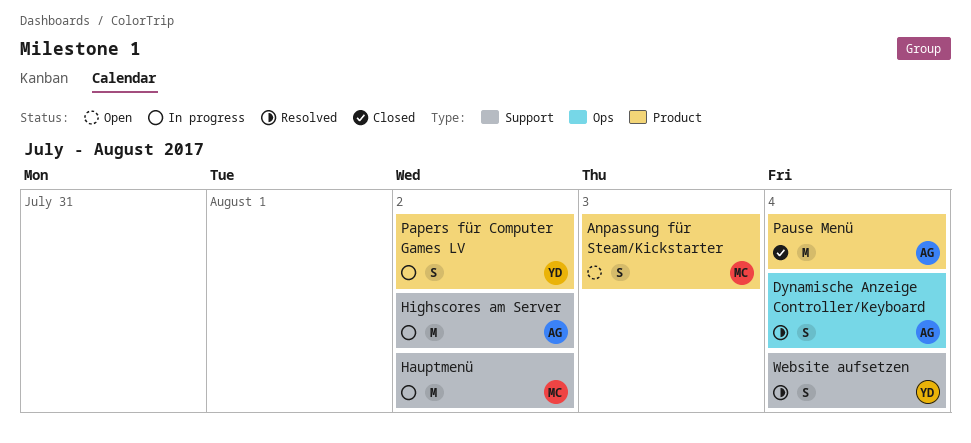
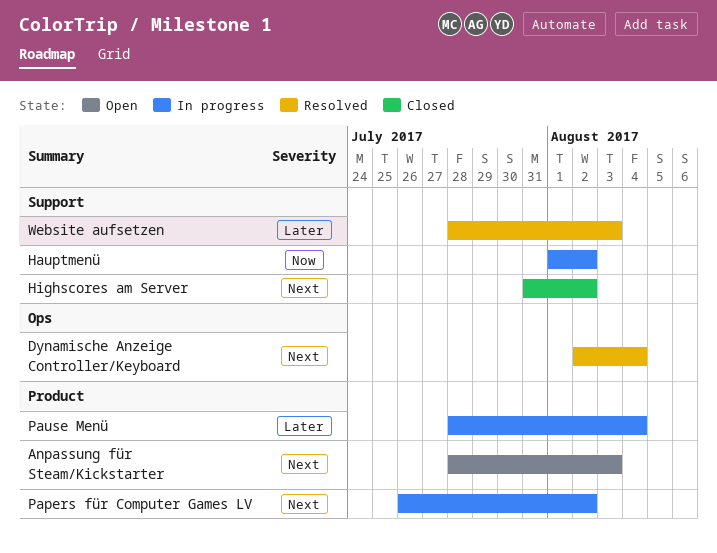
Highscores am Server, status: In progress -> Closed
Pause Menü, status: Closed -> In progress
Website aufsetzen, due: Aug 4 -> Aug 3

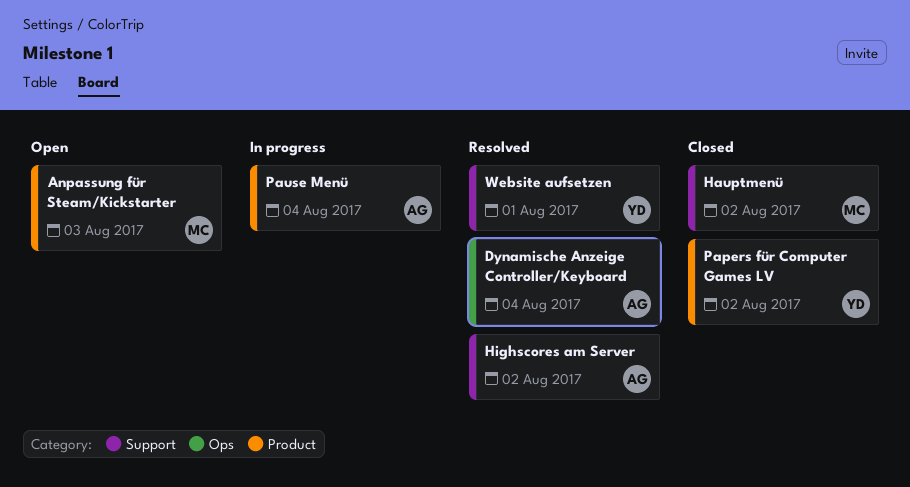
Hauptmenü, status: In progress -> Closed
Highscores am Server, status: Closed -> Resolved
Papers für Computer Games LV, status: In progress -> Closed
Website aufsetzen, due: Aug 3 -> Aug 1

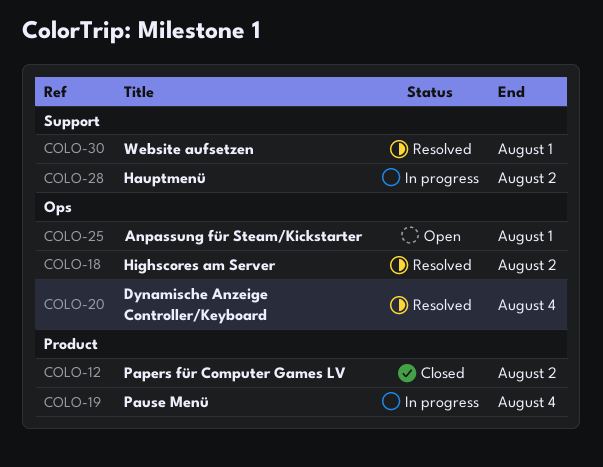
Anpassung für Steam/Kickstarter, label: Product -> Ops
Anpassung für Steam/Kickstarter, due: Aug 3 -> Aug 1
Hauptmenü, status: Closed -> In progress
Highscores am Server, label: Support -> Ops

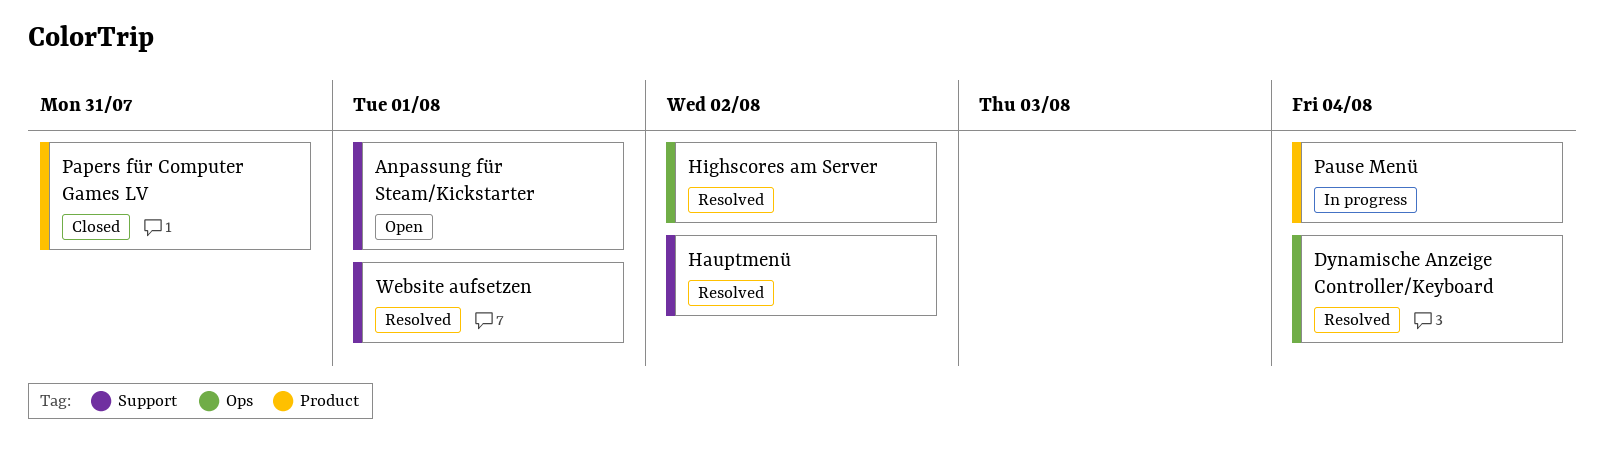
Anpassung für Steam/Kickstarter, label: Ops -> Support
Hauptmenü, status: In progress -> Resolved
Papers für Computer Games LV, due: Aug 2 -> Jul 31

